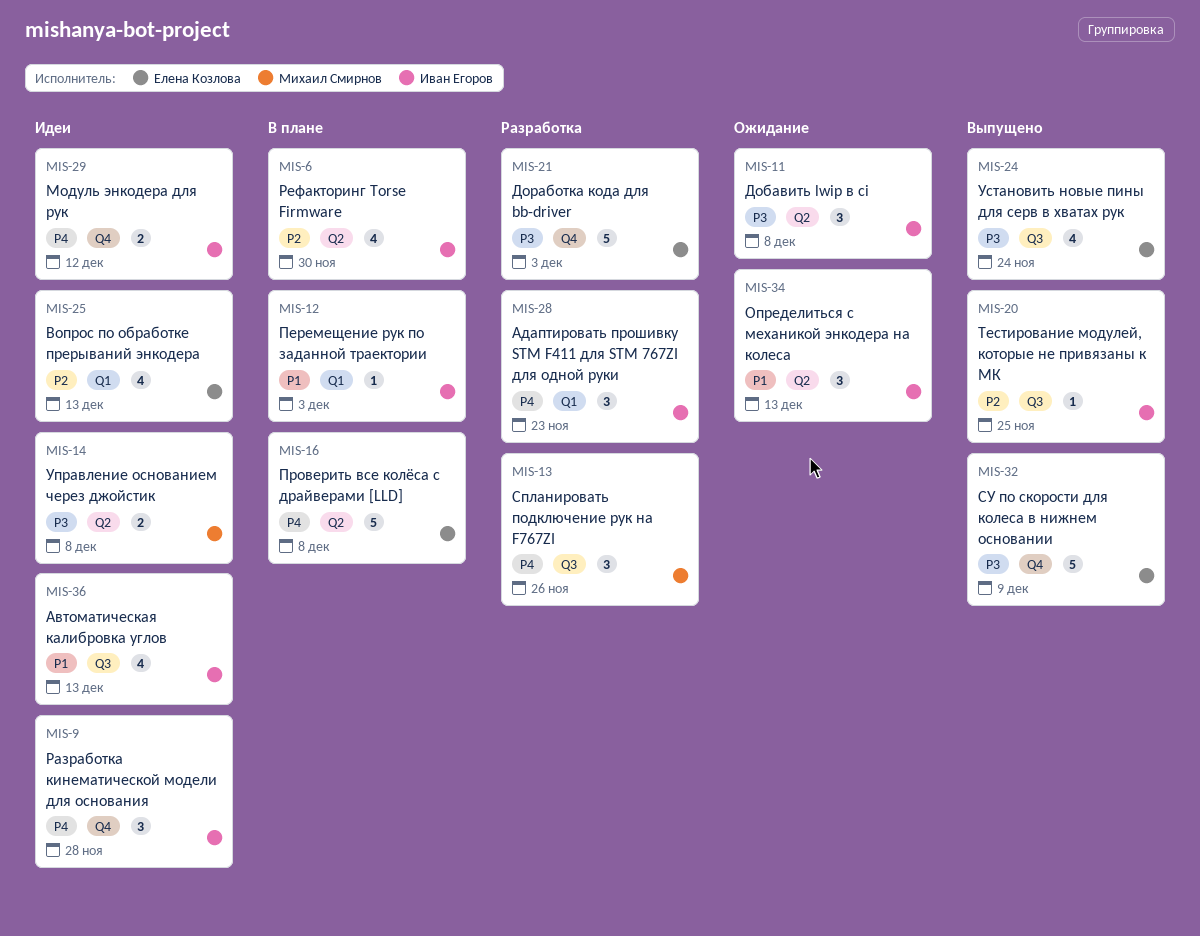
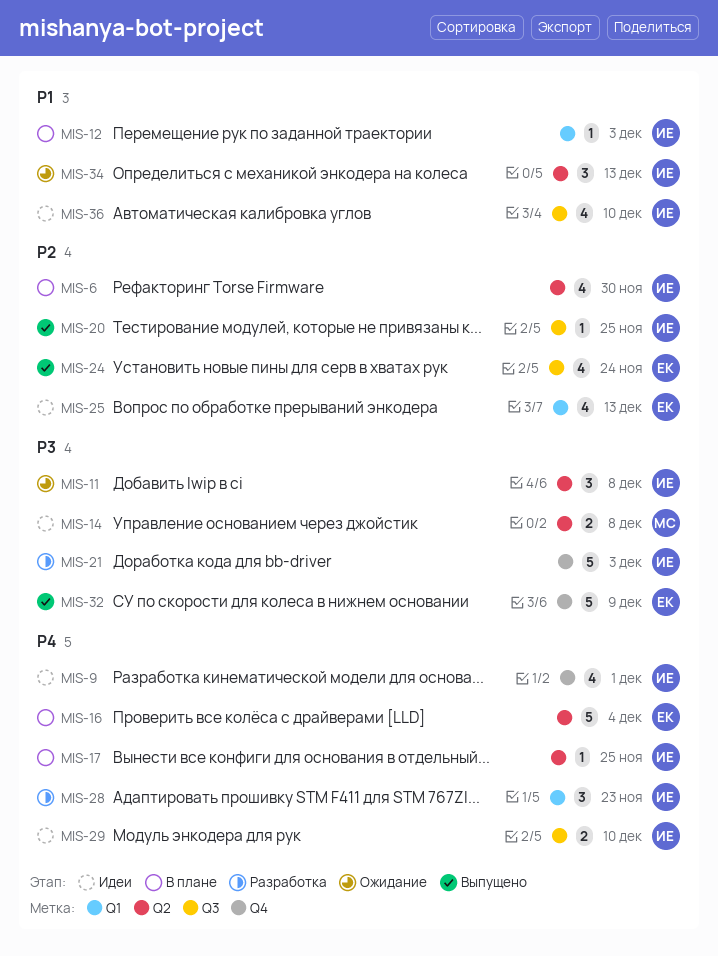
MIS-9, estimate: 3 -> 4
MIS-9, due: Nov 28 -> Dec 1
MIS-13: present -> none
MIS-16, due: Dec 8 -> Dec 4
MIS-17: none -> present
MIS-21, owner: Елена Козлова -> Иван Егоров
MIS-24, priority: P3 -> P2
MIS-29, label: Q4 -> Q3
MIS-29, due: Dec 12 -> Dec 10
MIS-36, due: Dec 13 -> Dec 10

